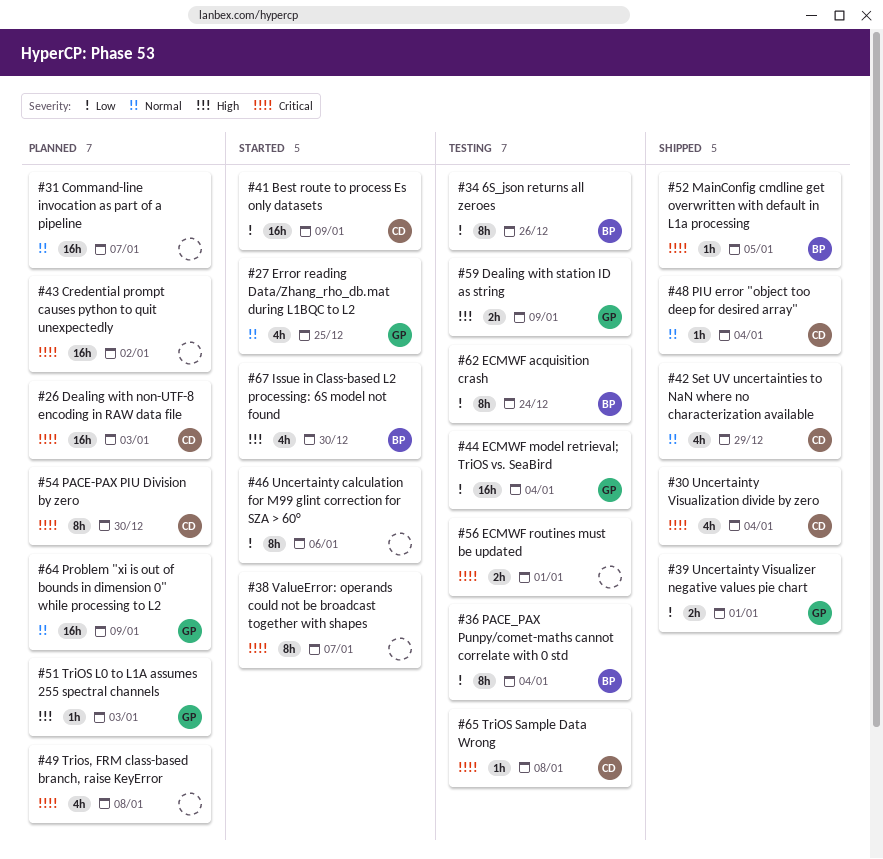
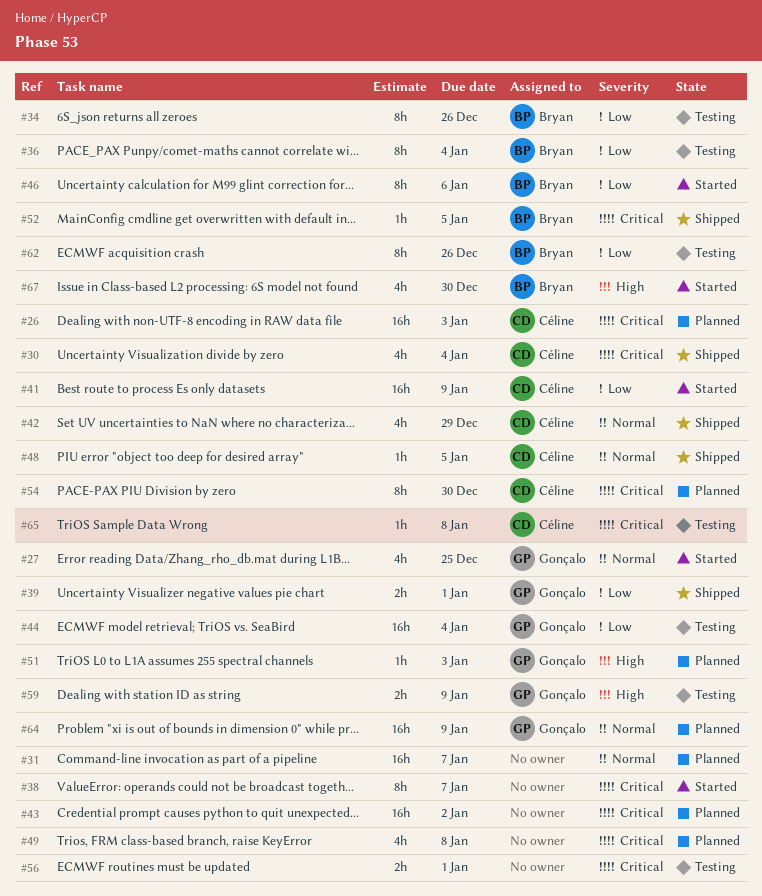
#46, owner: none -> Bryan
#48, due: Jan 4 -> Jan 5
#62, due: Dec 24 -> Dec 26

